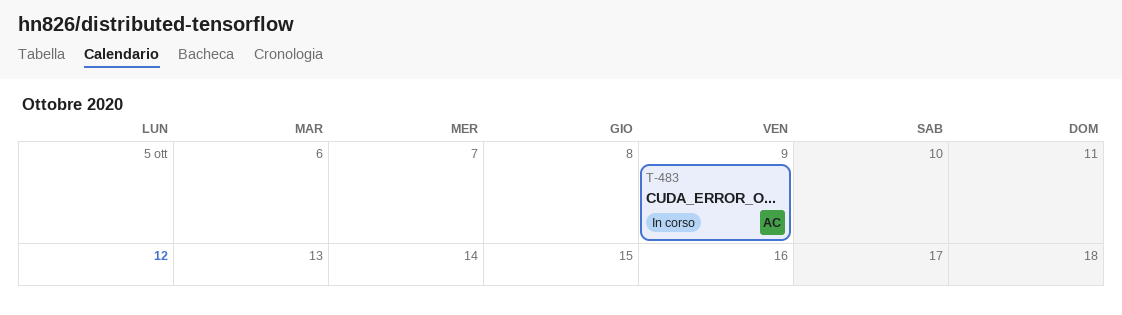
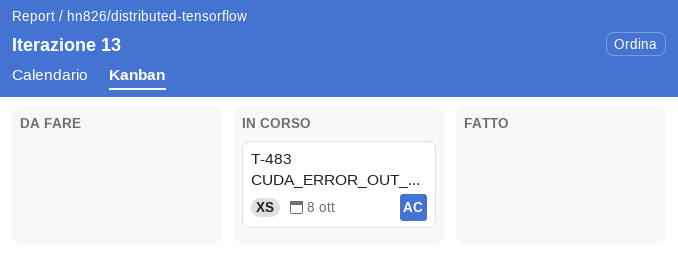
T-483, due: Oct 9 -> Oct 8

